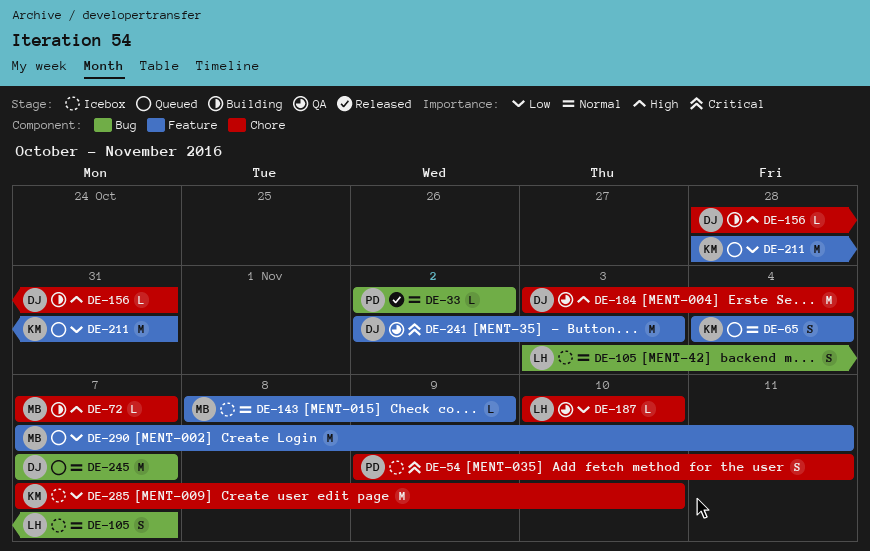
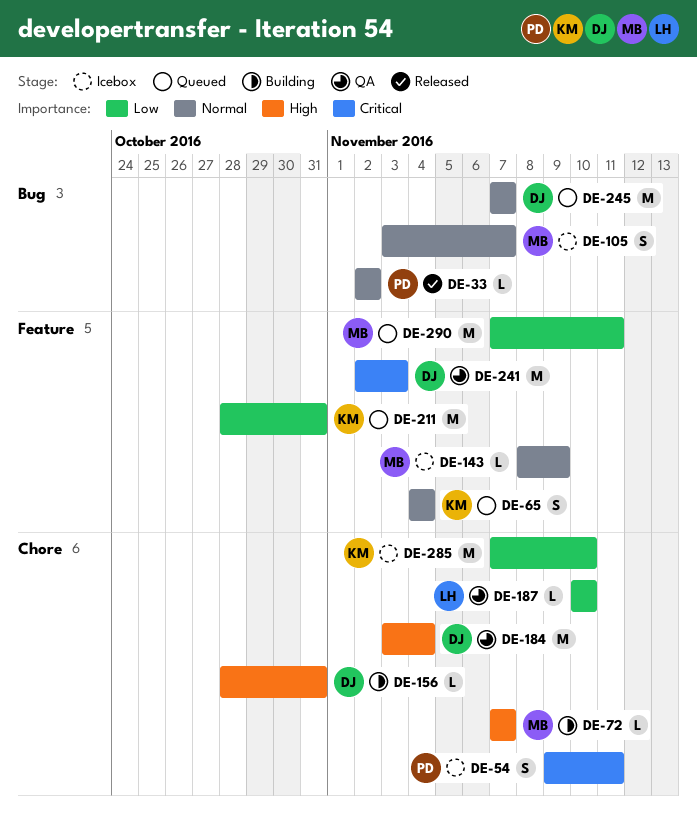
DE-105, owner: LH -> MB

